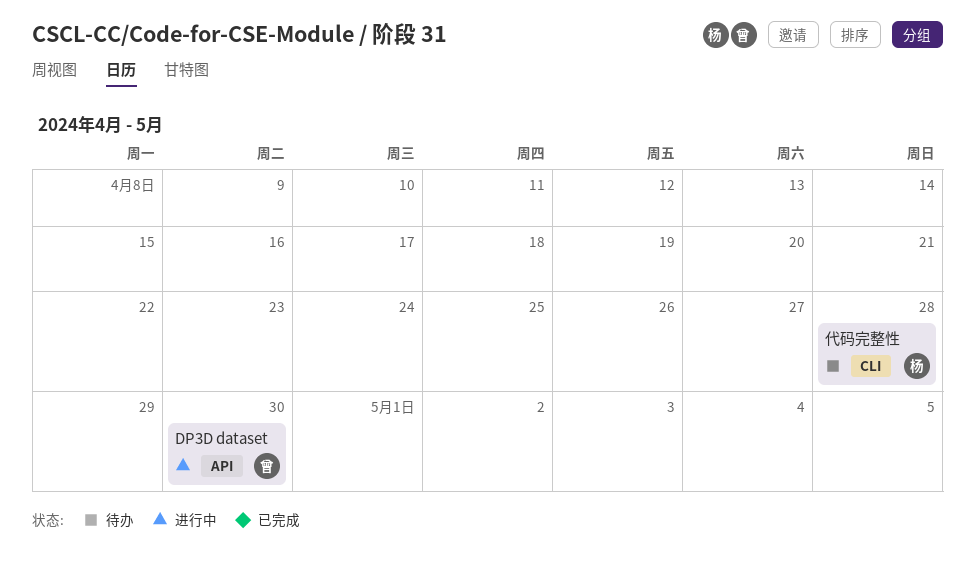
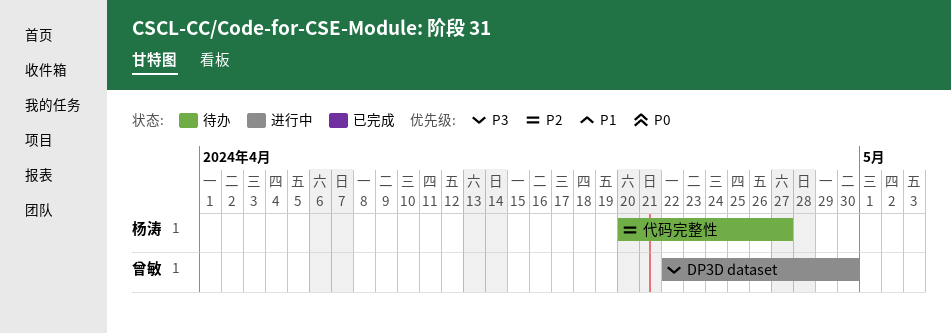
代码完整性, due: Apr 28 -> Apr 27

